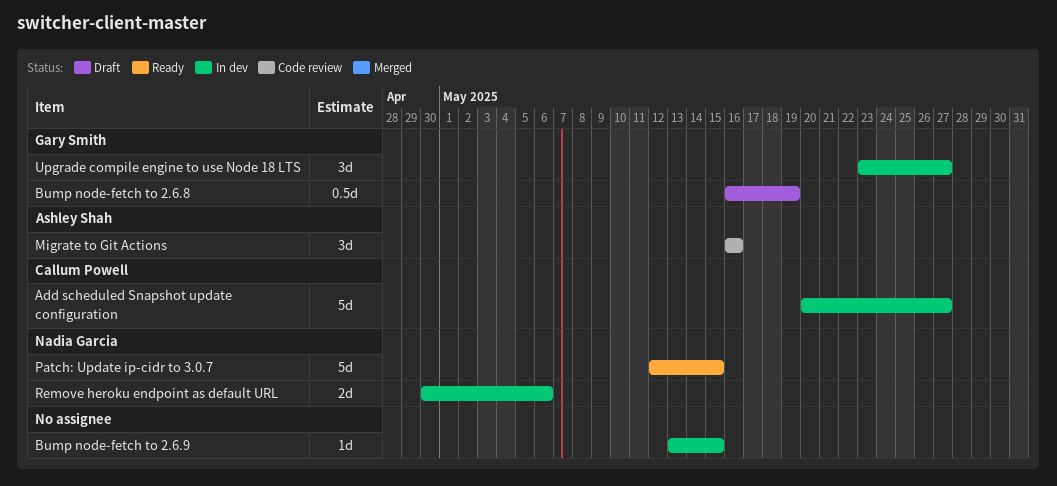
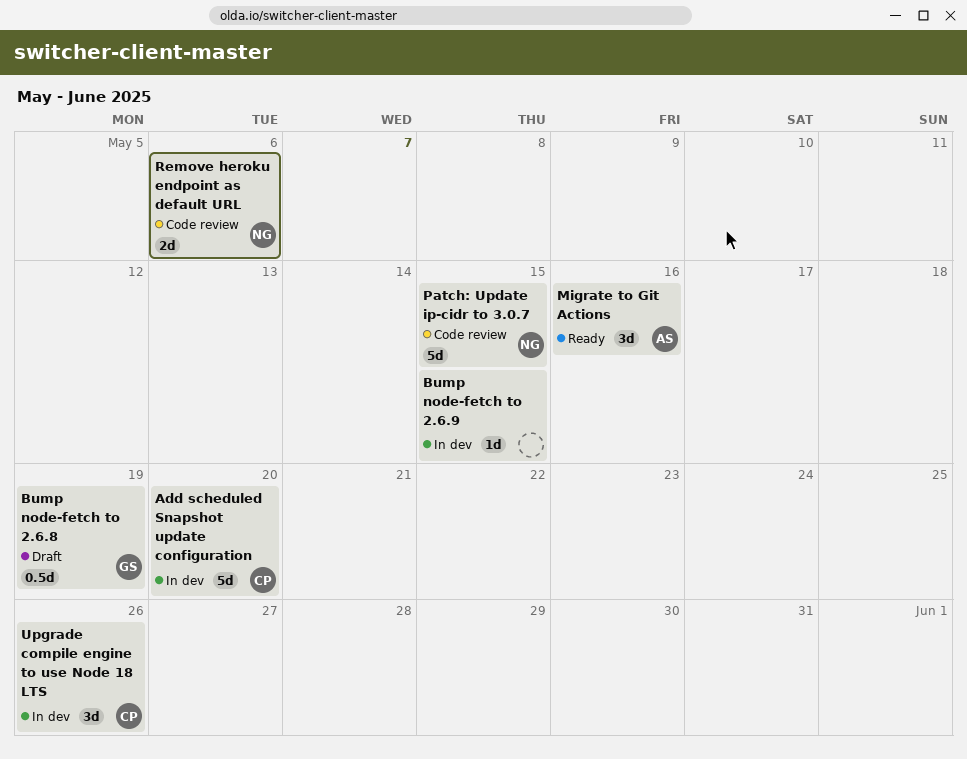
Add scheduled Snapshot update configuration, due: May 27 -> May 20
Migrate to Git Actions, status: Code review -> Ready
Patch: Update ip-cidr to 3.0.7, status: Ready -> Code review
Remove heroku endpoint as default URL, status: In dev -> Code review
Upgrade compile engine to use Node 18 LTS, owner: Gary Smith -> Callum Powell
Upgrade compile engine to use Node 18 LTS, due: May 27 -> May 26

